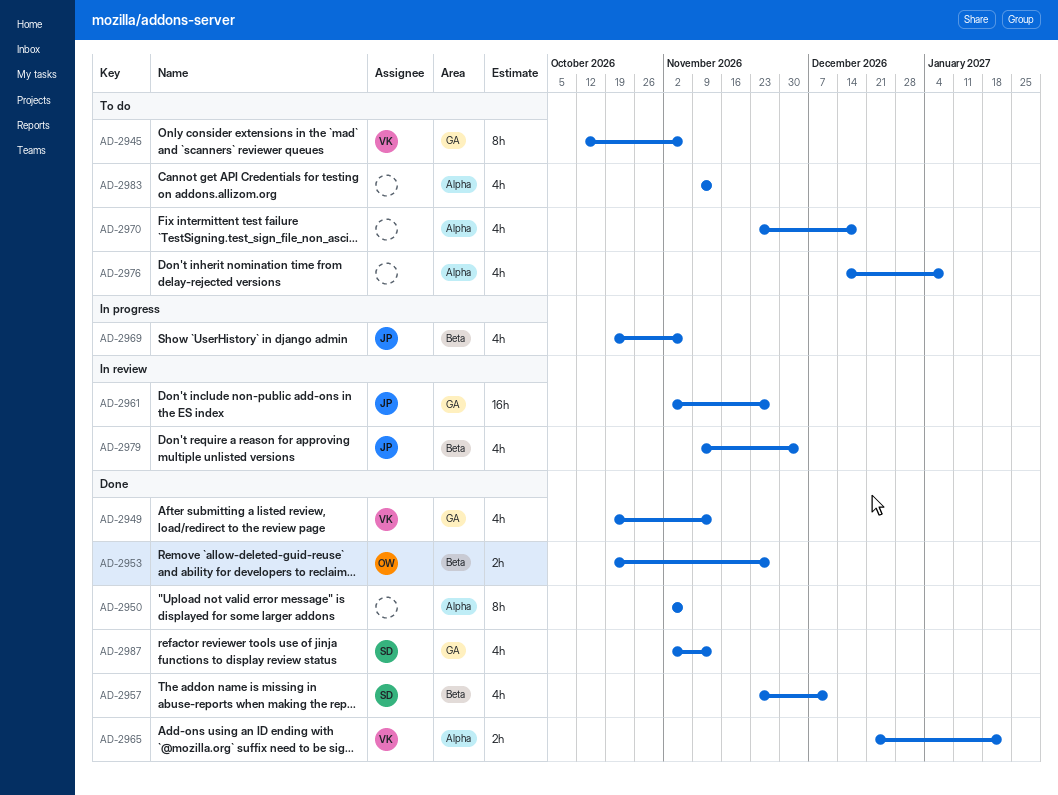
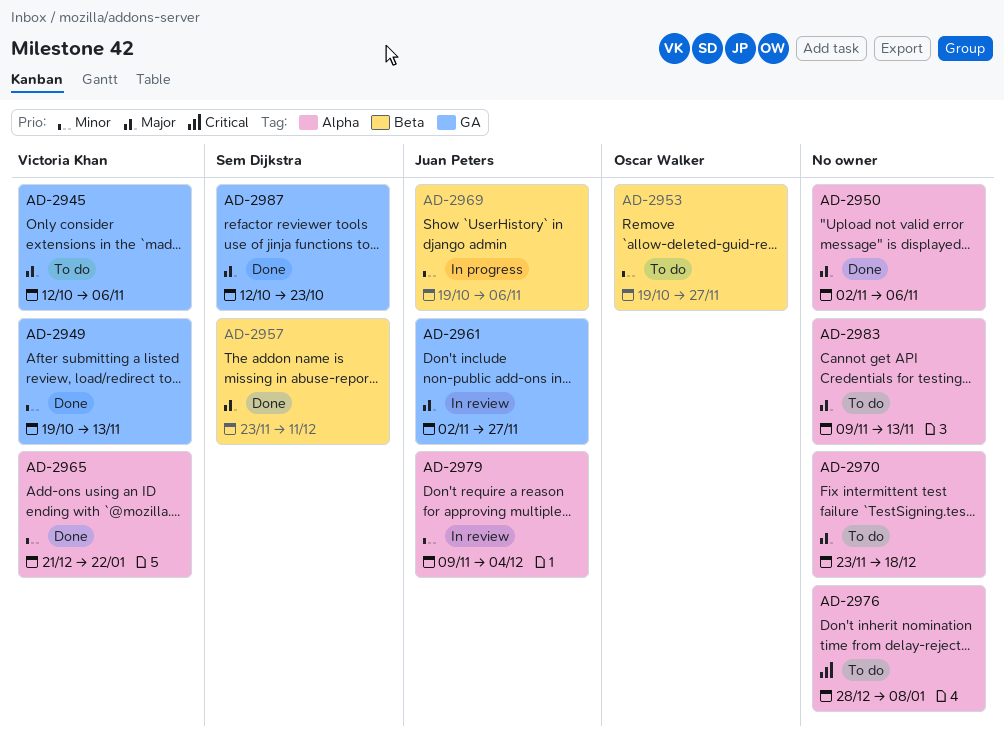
AD-2953, status: Done -> To do
AD-2976, start: Dec 14 -> Dec 28
AD-2979, label: Beta -> Alpha
AD-2987, start: Nov 2 -> Oct 12
AD-2987, due: Nov 13 -> Oct 23

